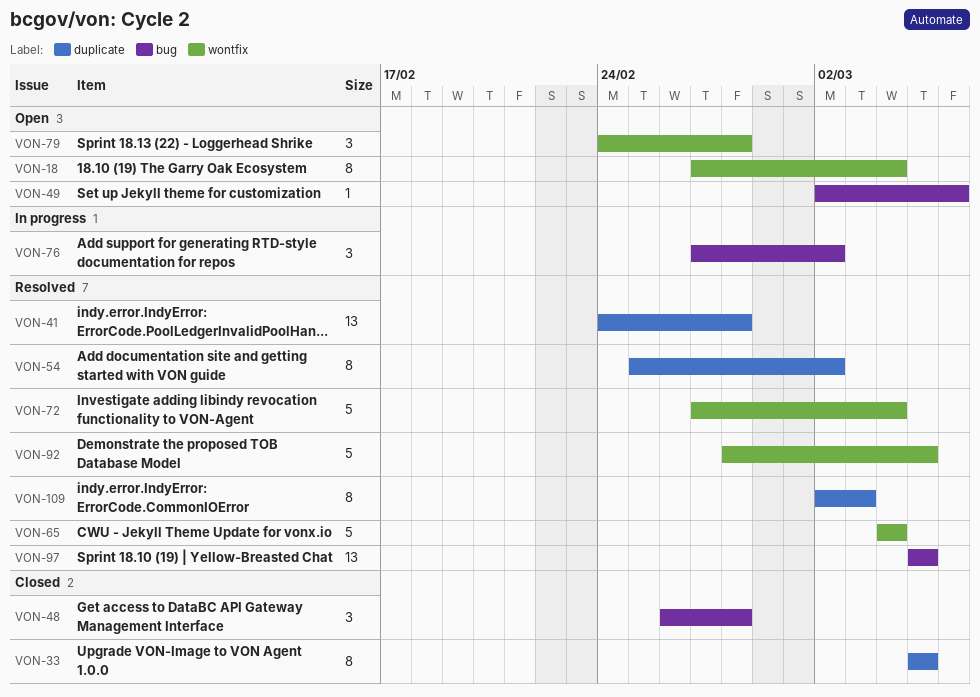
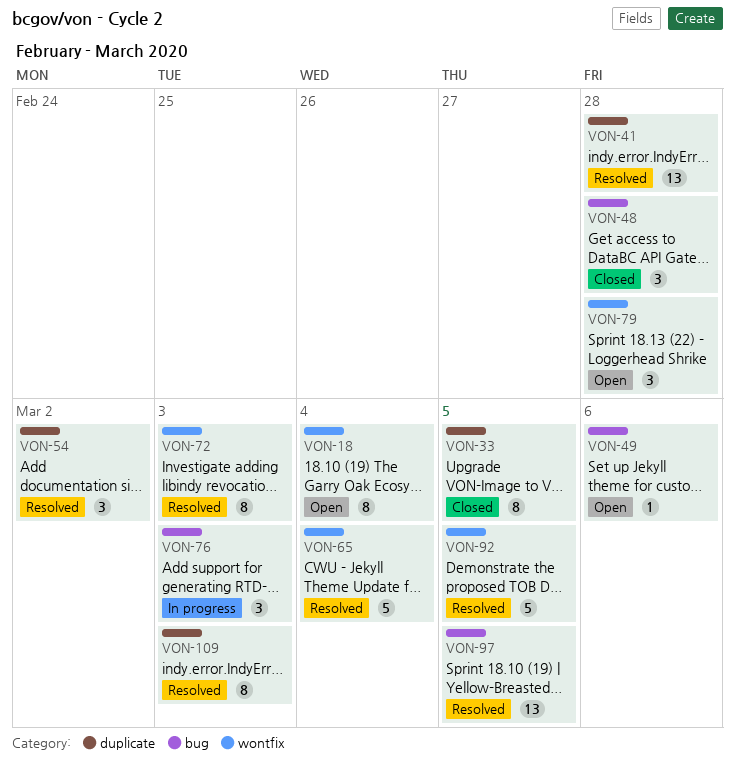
VON-54, estimate: 8 -> 3
VON-72, estimate: 5 -> 8
VON-72, due: Mar 4 -> Mar 3
VON-76, due: Mar 2 -> Mar 3

